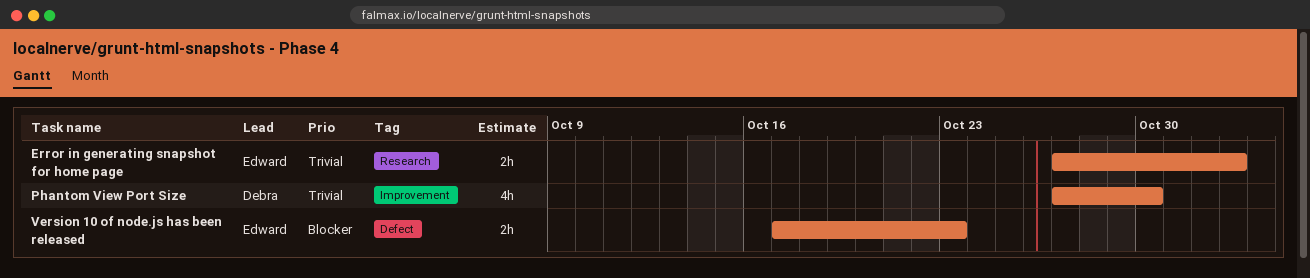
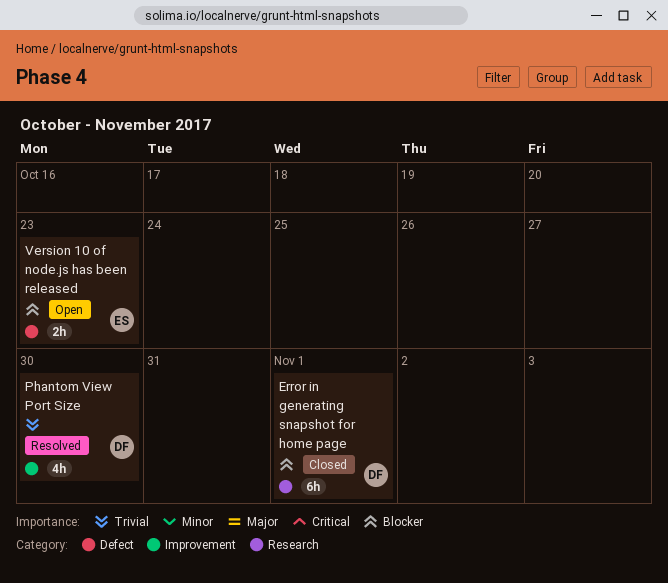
Error in generating snapshot for home page, owner: Edward -> Debra
Error in generating snapshot for home page, priority: Trivial -> Blocker
Error in generating snapshot for home page, estimate: 2h -> 6h
Error in generating snapshot for home page, due: Nov 2 -> Nov 1

